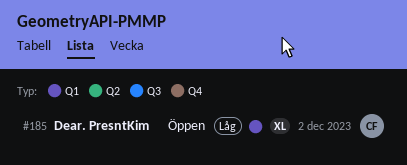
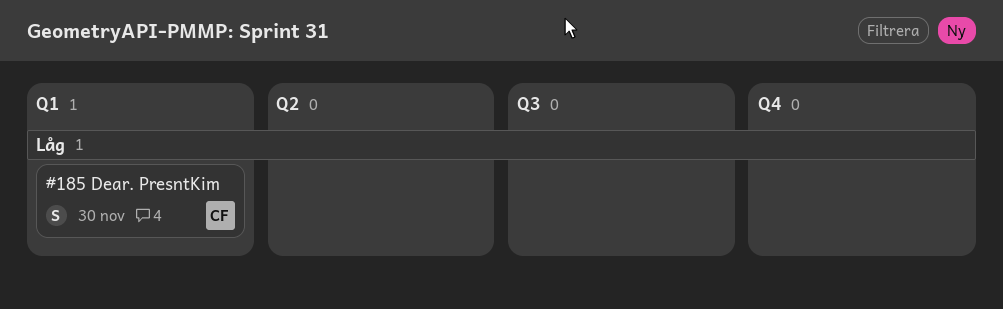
#185, estimate: XL -> S
#185, due: Dec 2 -> Nov 30

